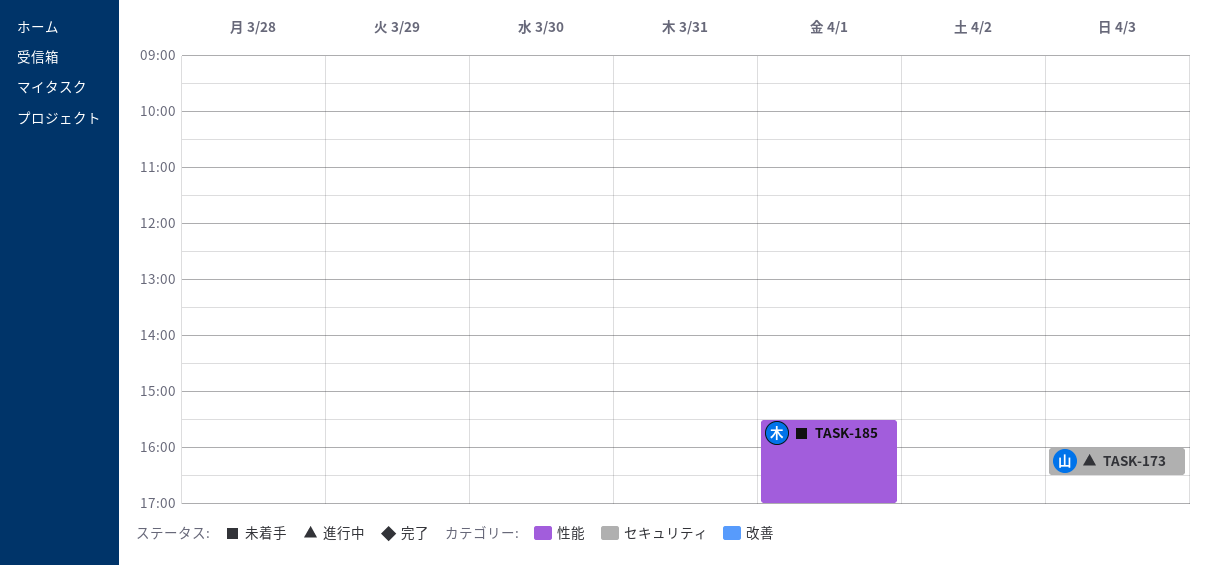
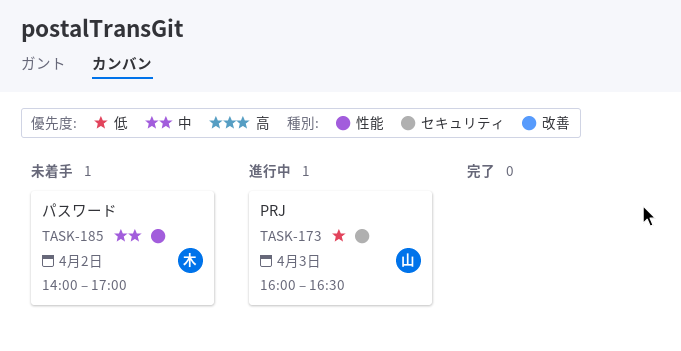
TASK-185, day: Apr 1 -> Apr 2
TASK-185, begins: 15:30 -> 14:00

